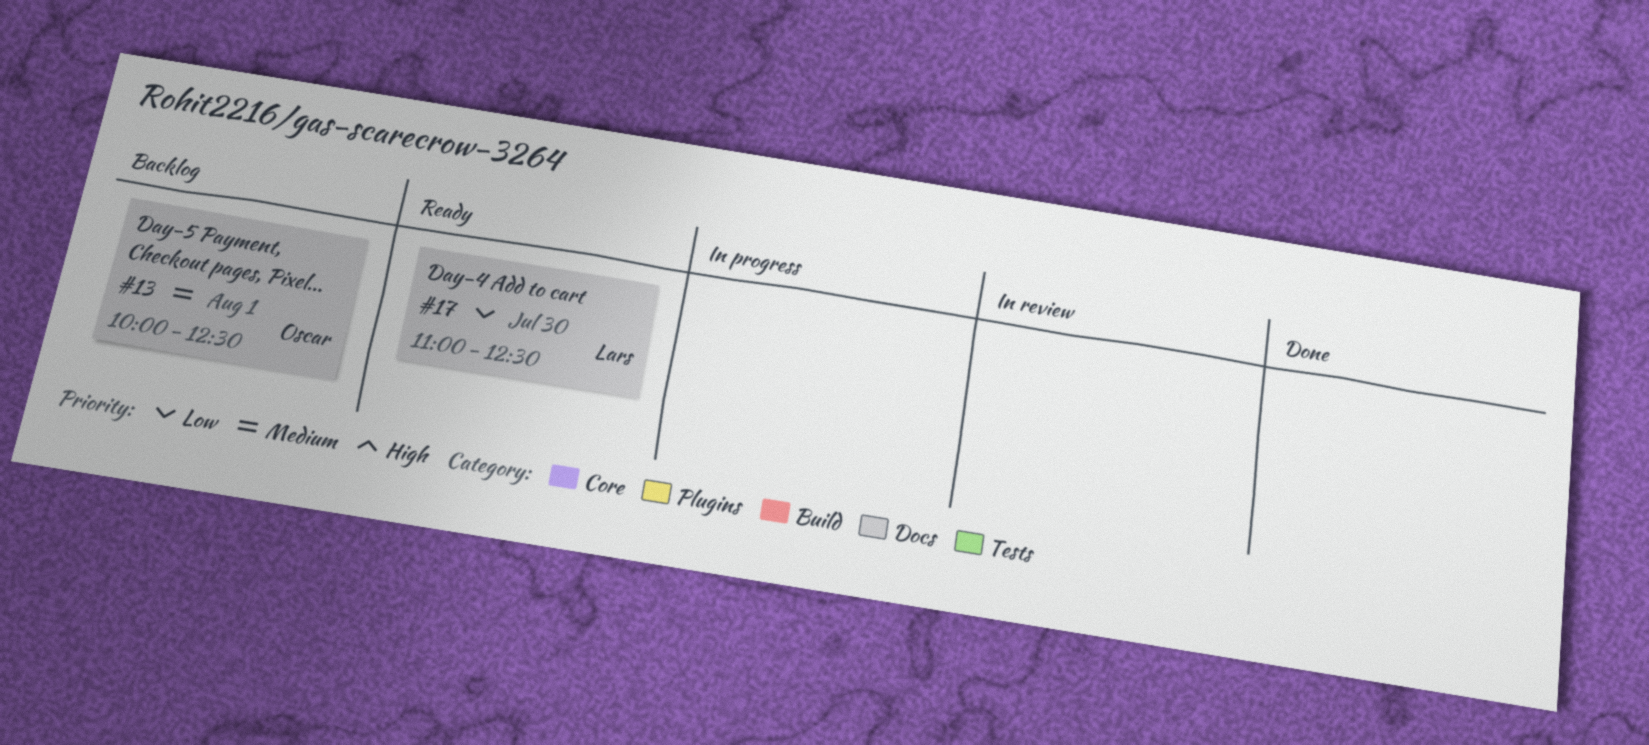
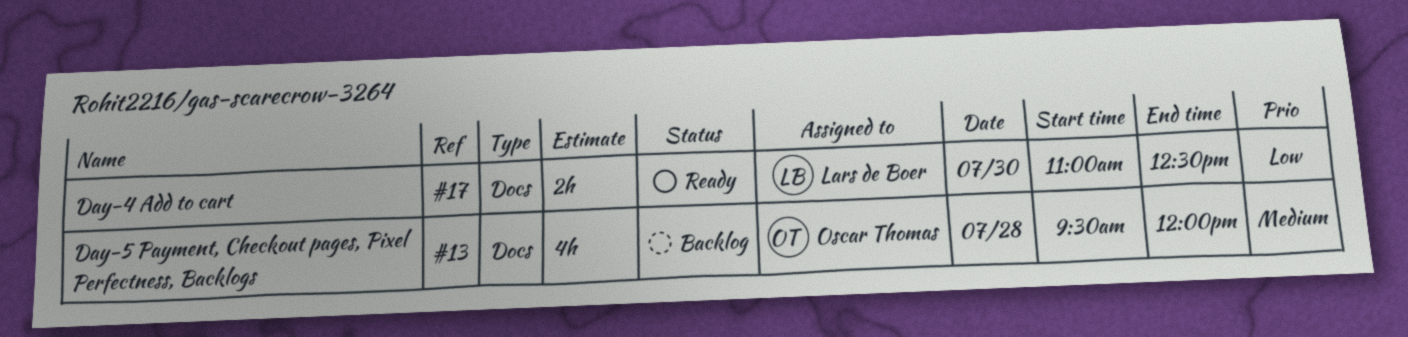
#13, day: Aug 1 -> Jul 28
#13, begins: 10:00 -> 09:30
#13, ends: 12:30 -> 12:00

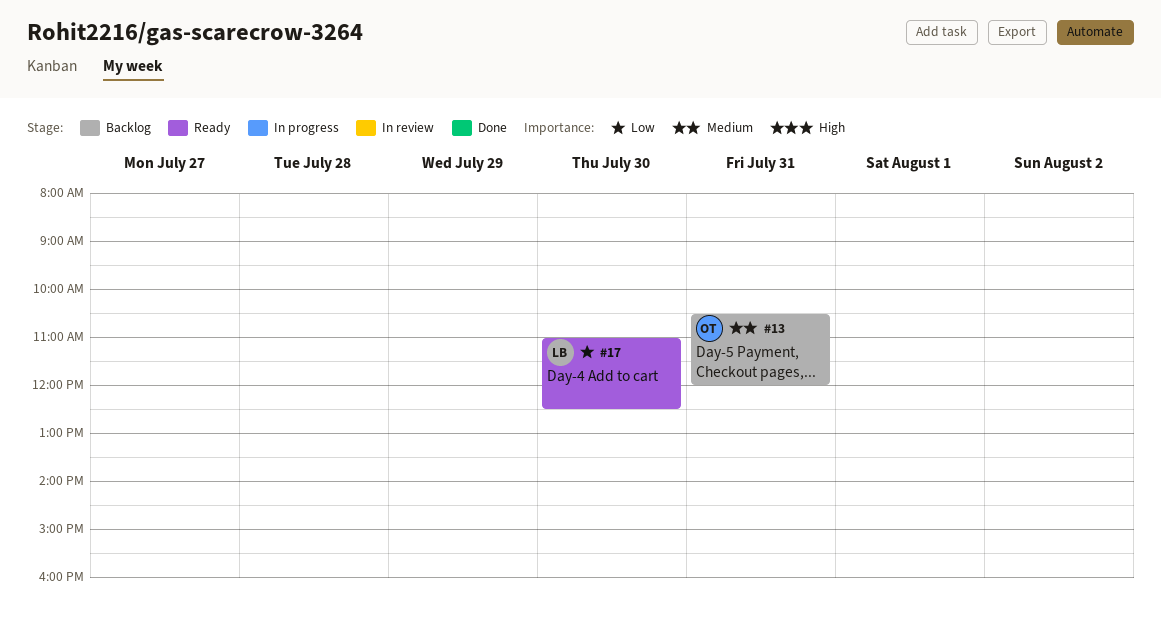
#13, day: Jul 28 -> Jul 31
#13, begins: 09:30 -> 10:30

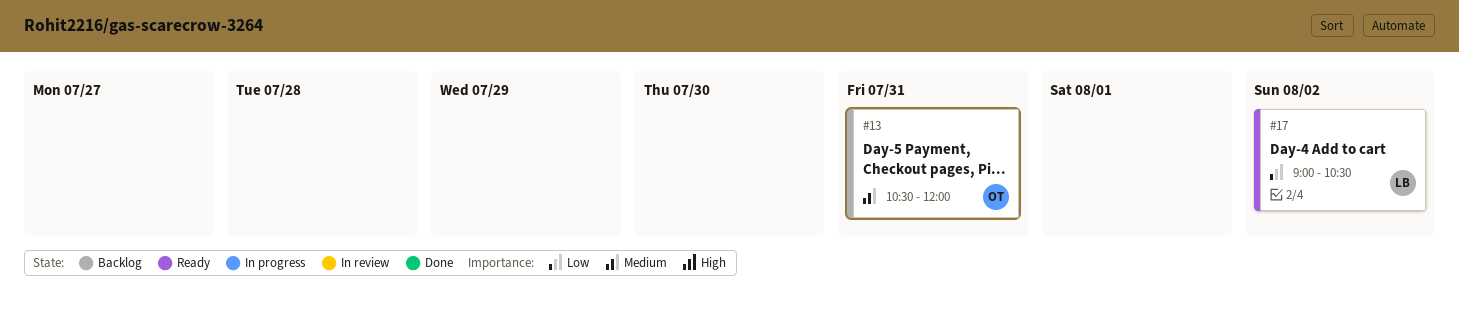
#17, day: Jul 30 -> Aug 2
#17, begins: 11:00 -> 09:00
#17, ends: 12:30 -> 10:30

